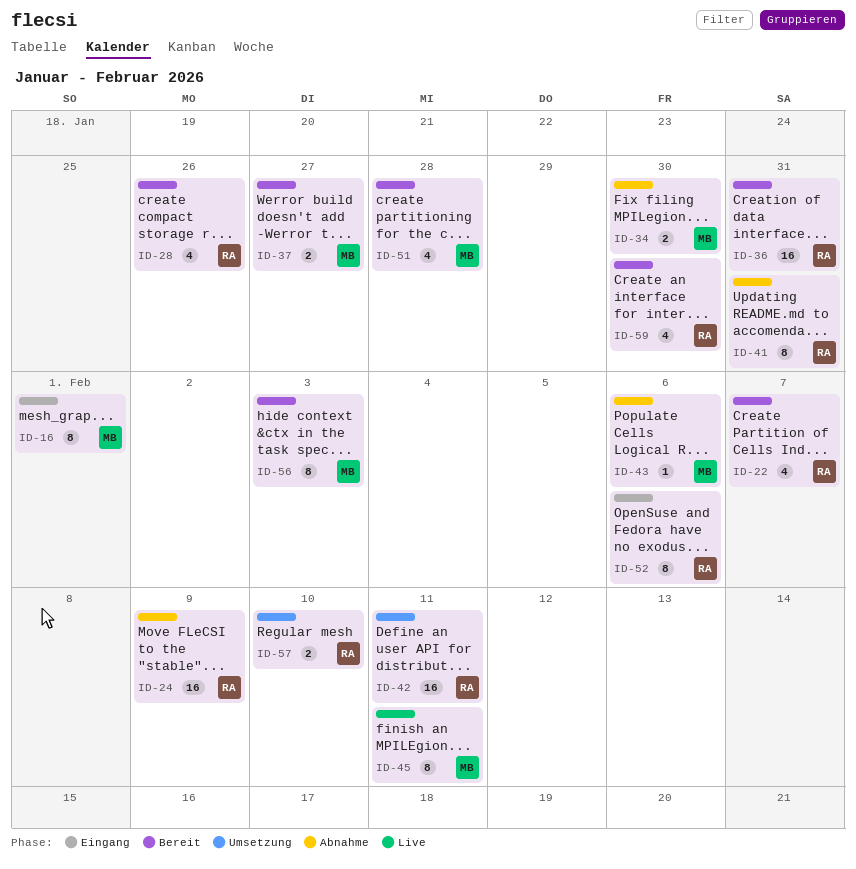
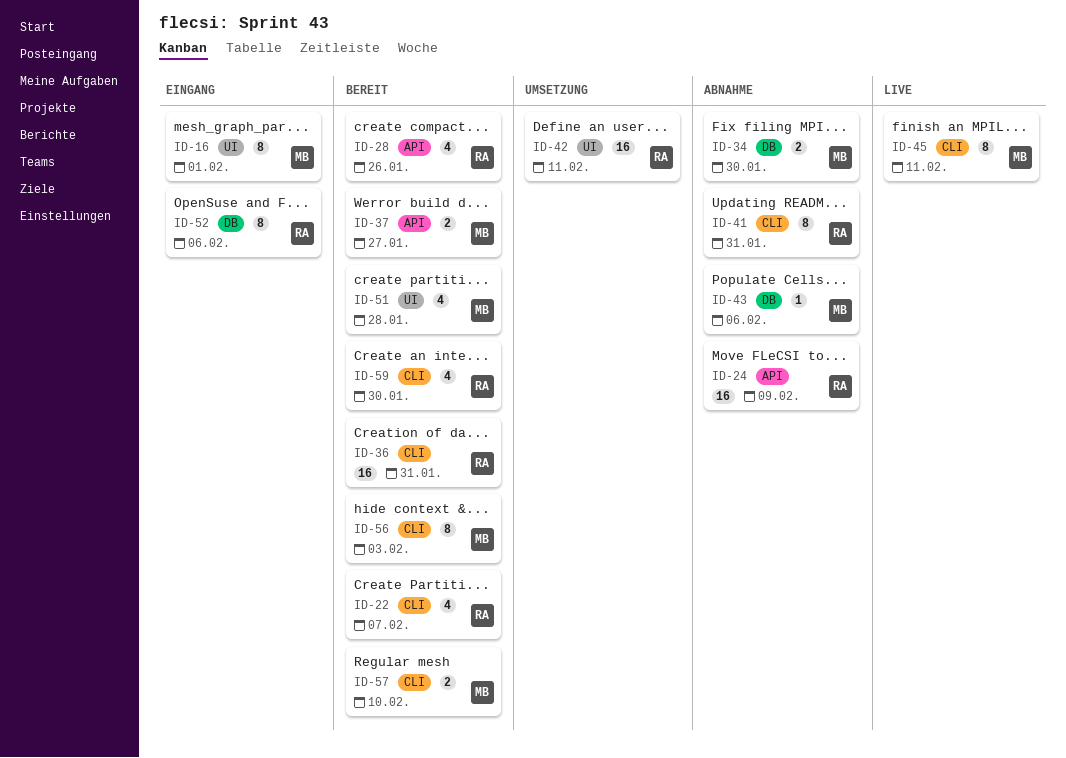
ID-57, status: Umsetzung -> Bereit
ID-57, owner: RA -> MB

